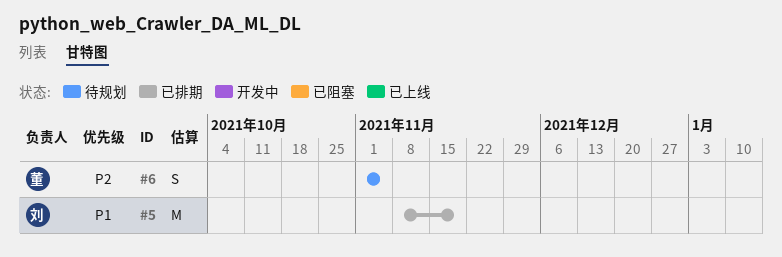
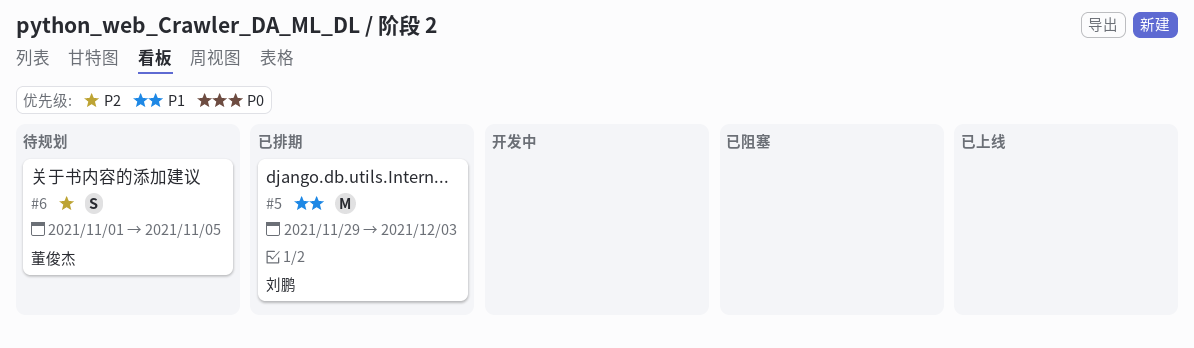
#5, start: Nov 8 -> Nov 29
#5, due: Nov 19 -> Dec 3

